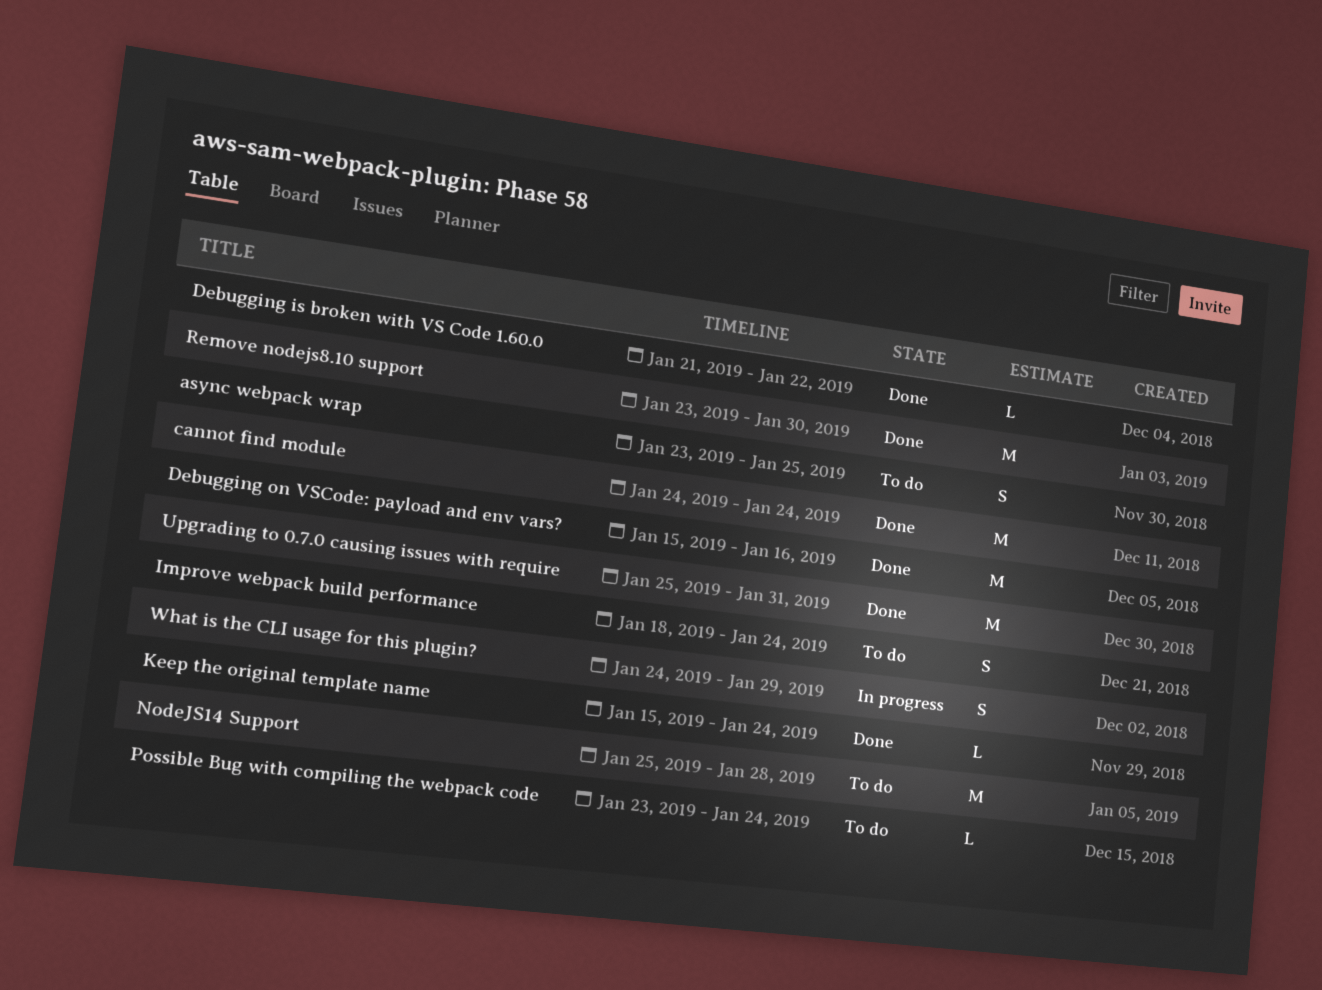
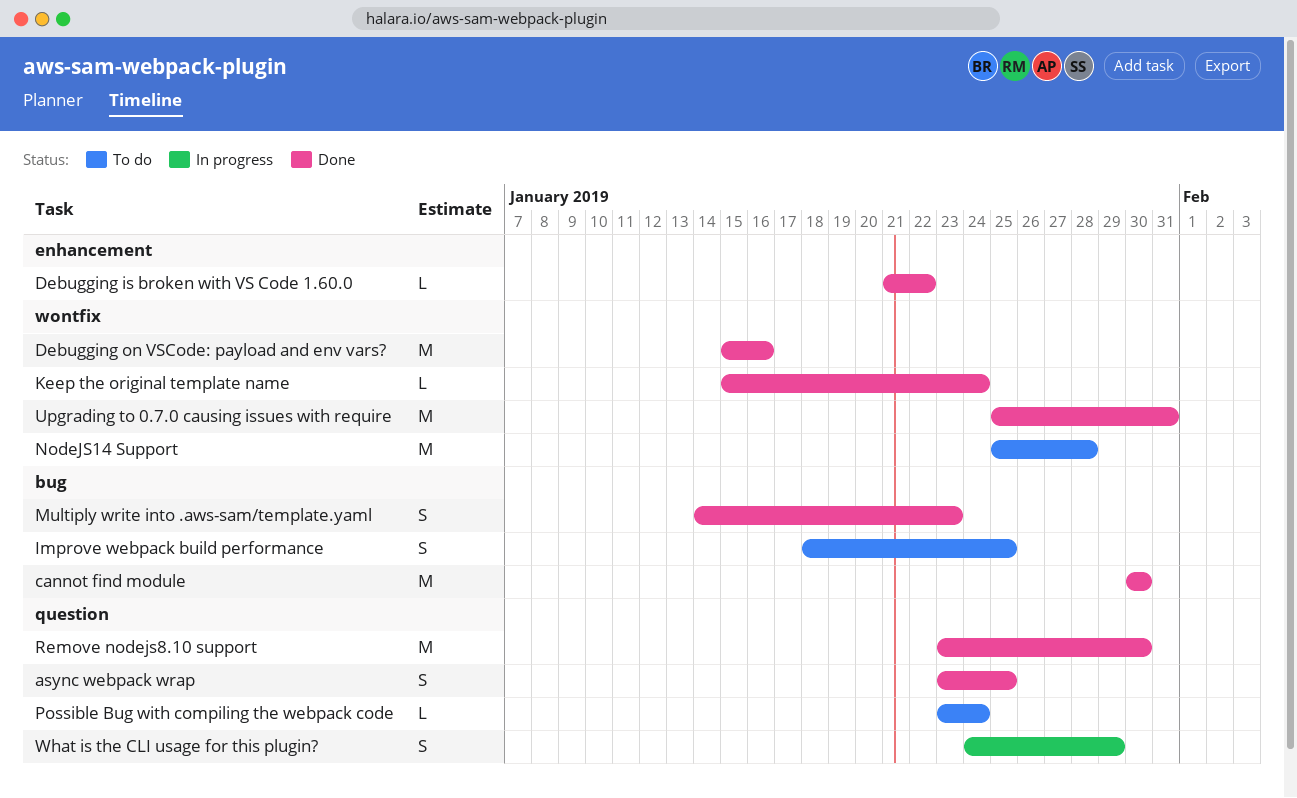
async webpack wrap, status: To do -> Done
cannot find module, start: Jan 24 -> Jan 30
cannot find module, due: Jan 24 -> Jan 30
Improve webpack build performance, due: Jan 24 -> Jan 25
Multiply write into .aws-sam/template.yaml: none -> present

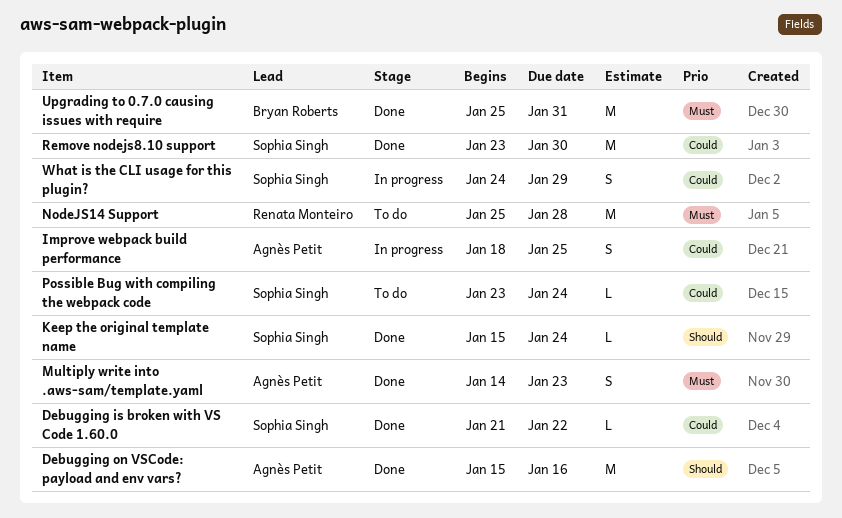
async webpack wrap: present -> none
cannot find module: present -> none
Improve webpack build performance, status: To do -> In progress

